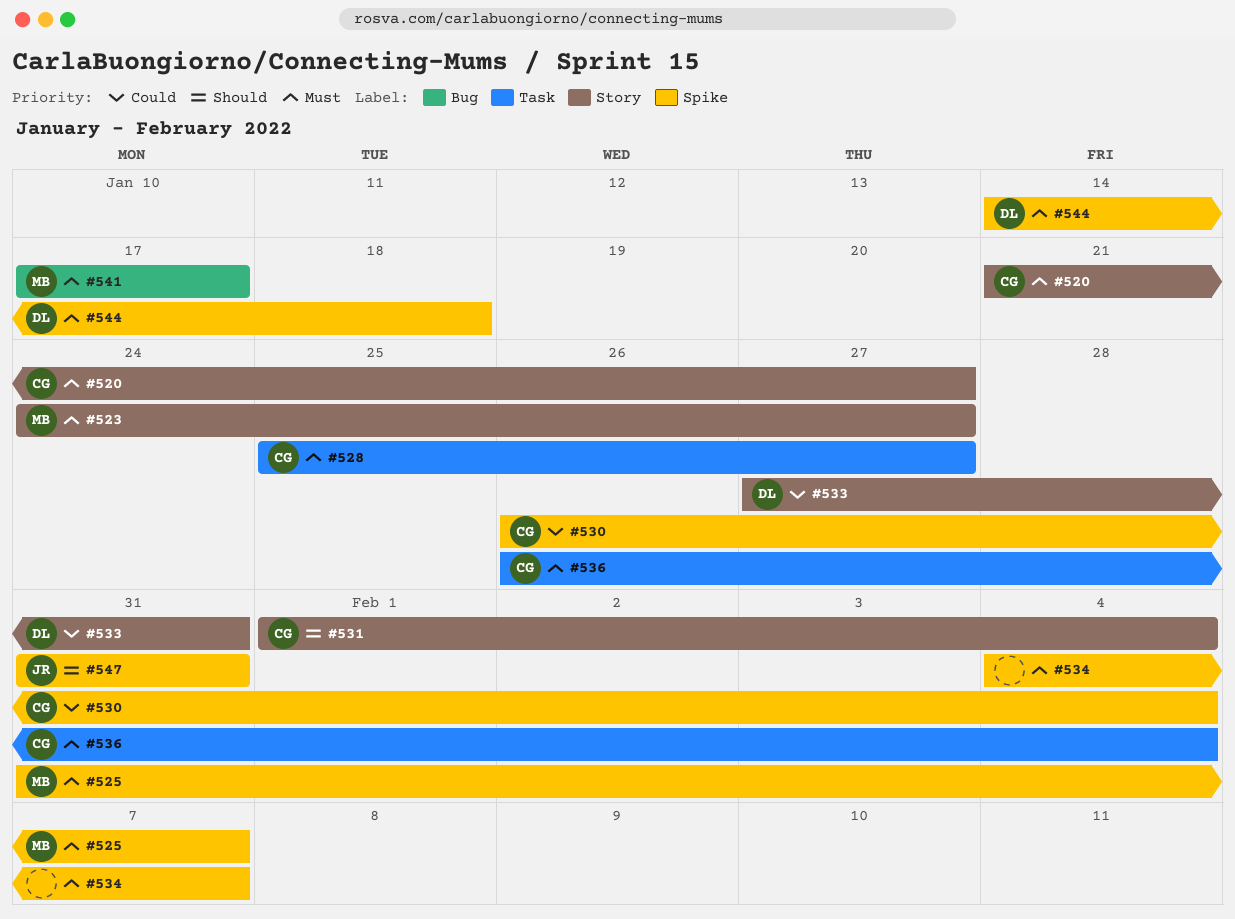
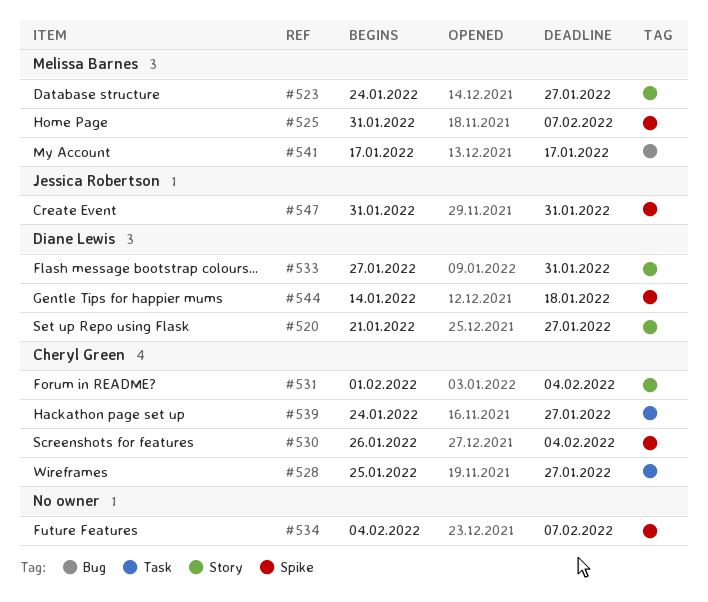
#520, owner: Cheryl Green -> Diane Lewis
#536: present -> none
#539: none -> present

